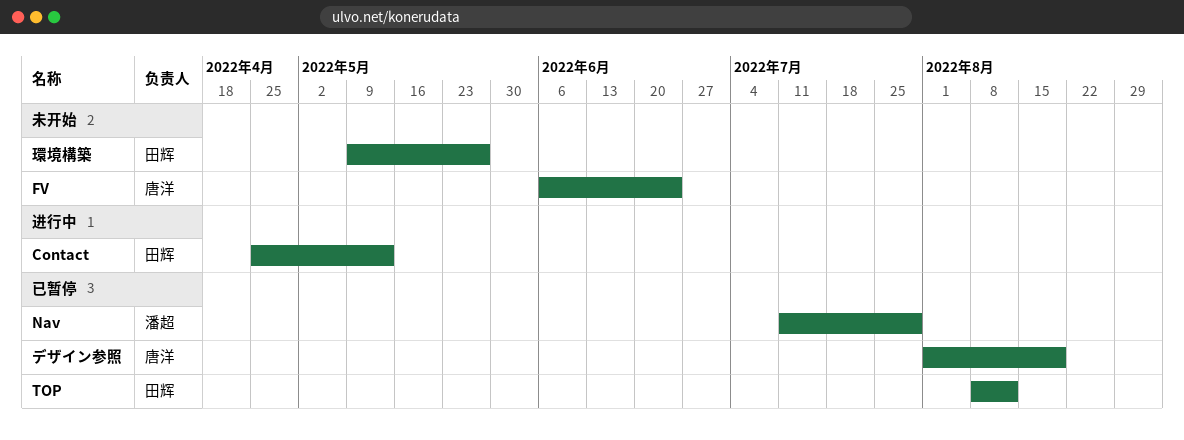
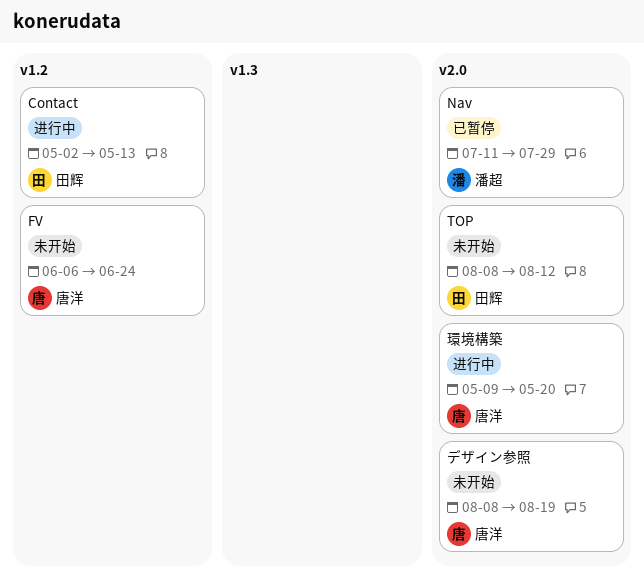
Contact, start: Apr 25 -> May 2
TOP, status: 已暂停 -> 未开始
デザイン参照, status: 已暂停 -> 未开始
デザイン参照, start: Aug 1 -> Aug 8
環境構築, status: 未开始 -> 进行中
環境構築, owner: 田辉 -> 唐洋
環境構築, due: May 27 -> May 20

